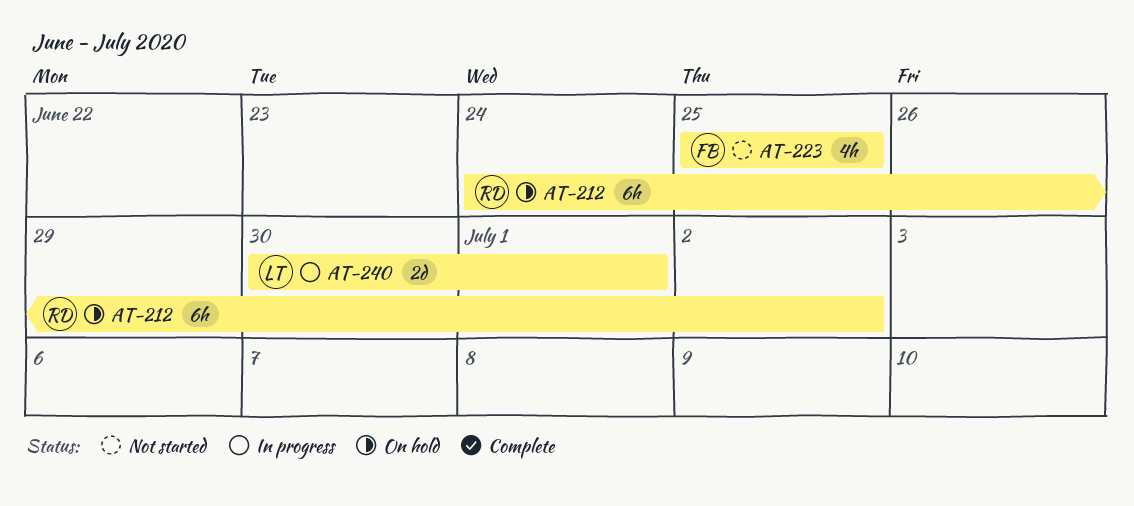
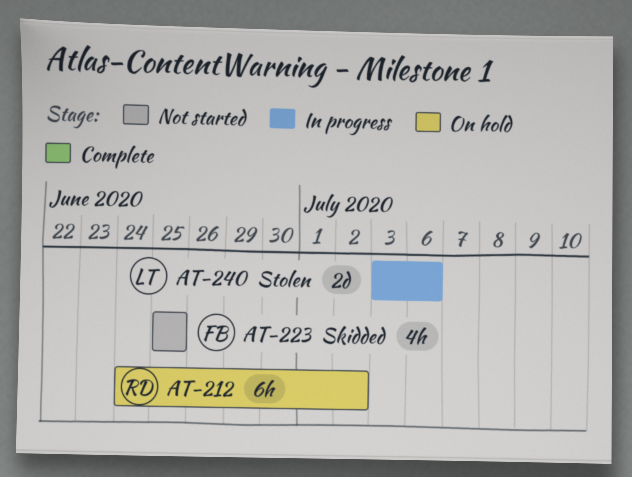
AT-240, start: Jun 30 -> Jul 3
AT-240, due: Jul 1 -> Jul 6

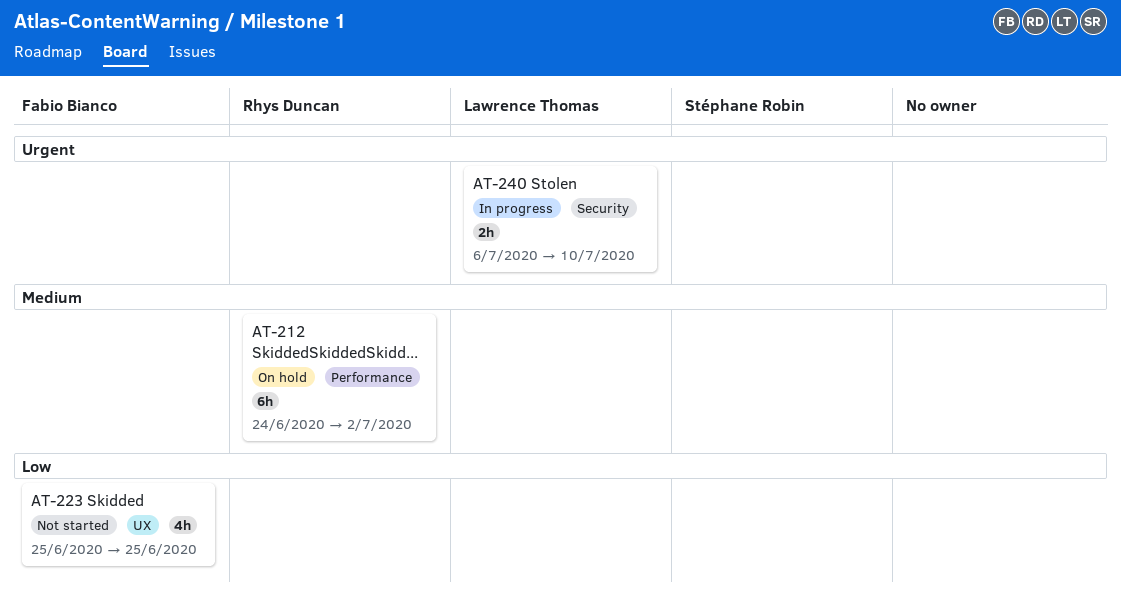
AT-240, estimate: 2d -> 2h
AT-240, start: Jul 3 -> Jul 6
AT-240, due: Jul 6 -> Jul 10

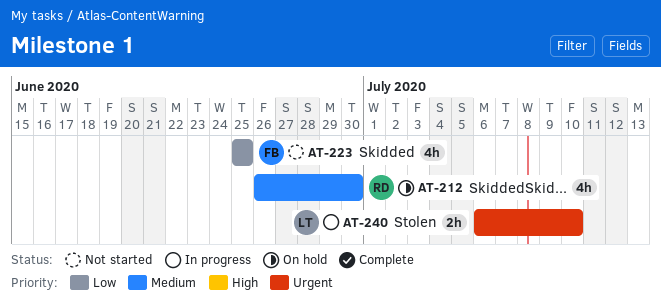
AT-212, estimate: 6h -> 4h
AT-212, start: Jun 24 -> Jun 26
AT-212, due: Jul 2 -> Jun 30

